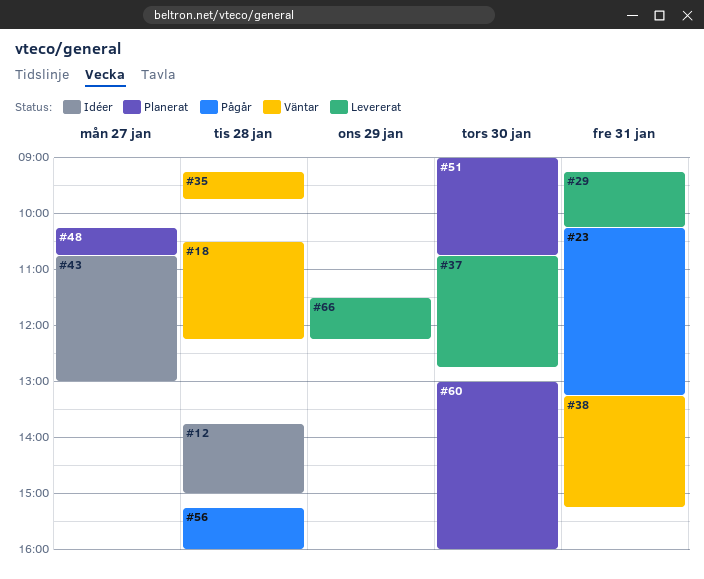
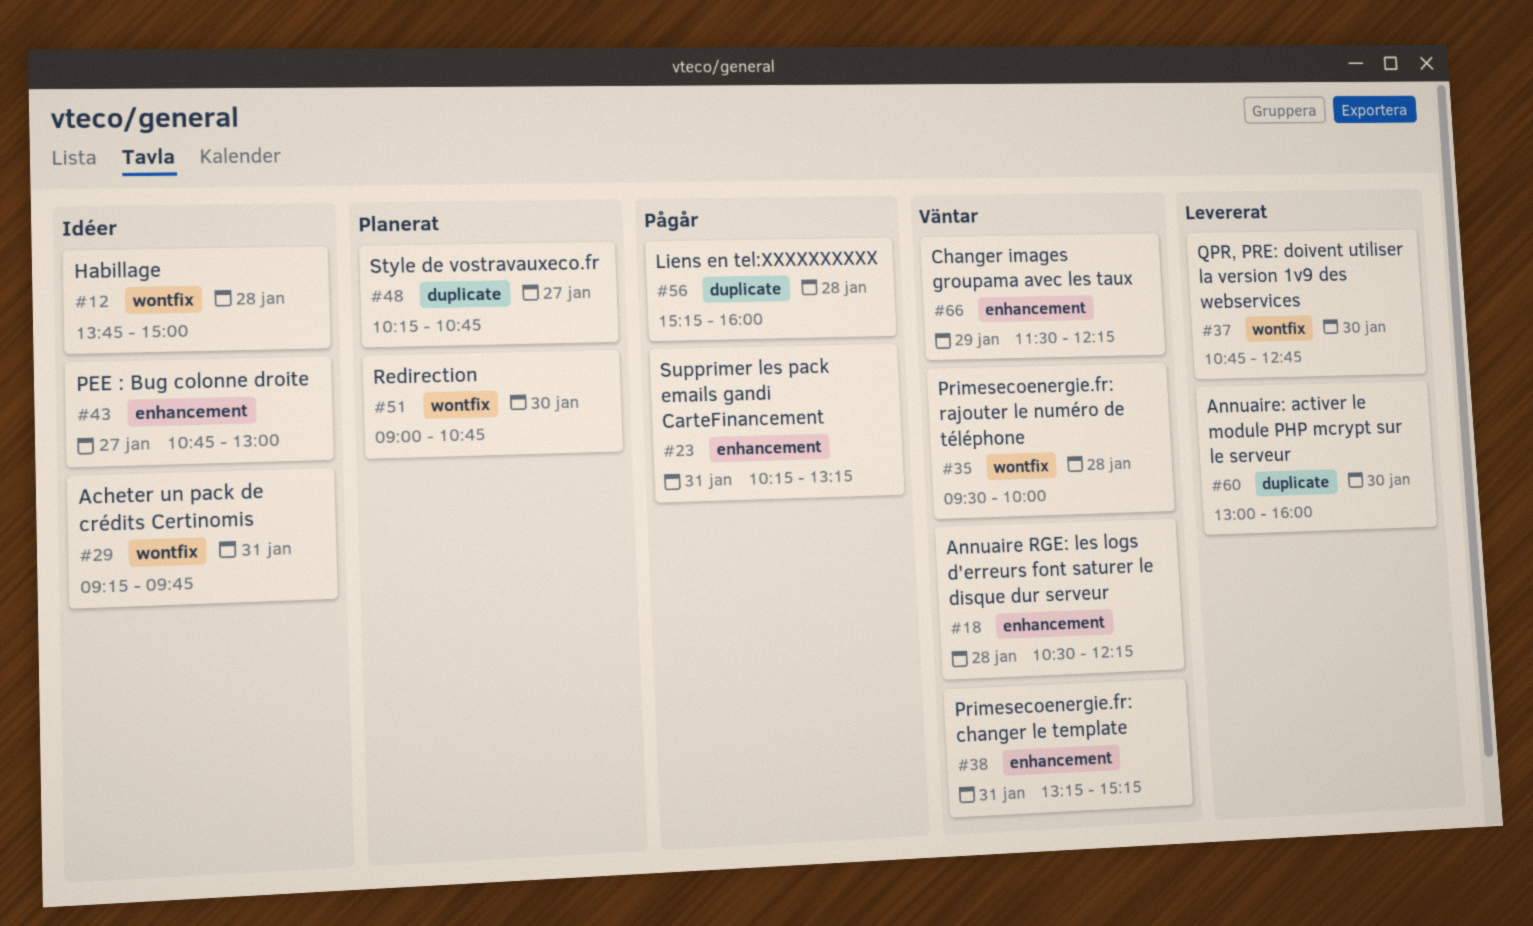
#29, status: Levererat -> Idéer
#29, ends: 10:15 -> 09:45
#35, begins: 09:15 -> 09:30
#35, ends: 09:45 -> 10:00
#60, status: Planerat -> Levererat
#66, status: Levererat -> Väntar

